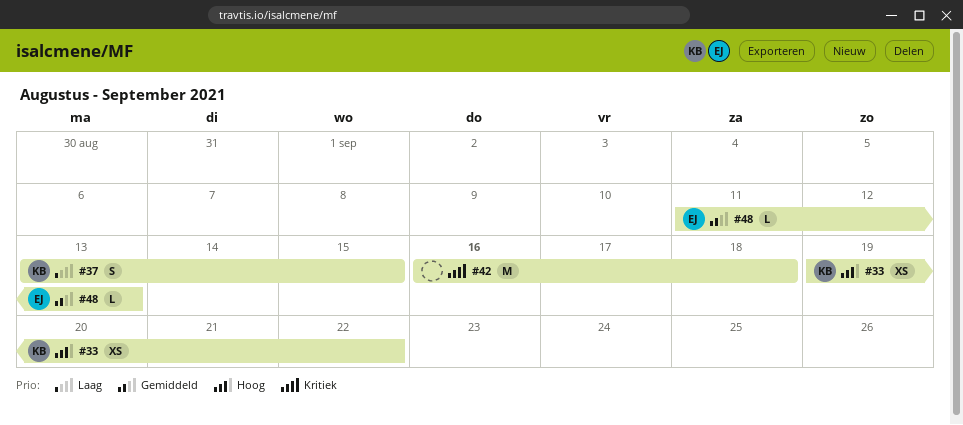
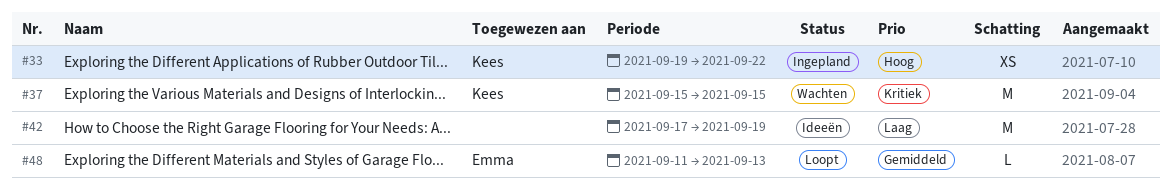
#37, priority: Laag -> Kritiek
#37, estimate: S -> M
#37, start: Sep 13 -> Sep 15
#42, priority: Kritiek -> Laag
#42, start: Sep 16 -> Sep 17
#42, due: Sep 18 -> Sep 19

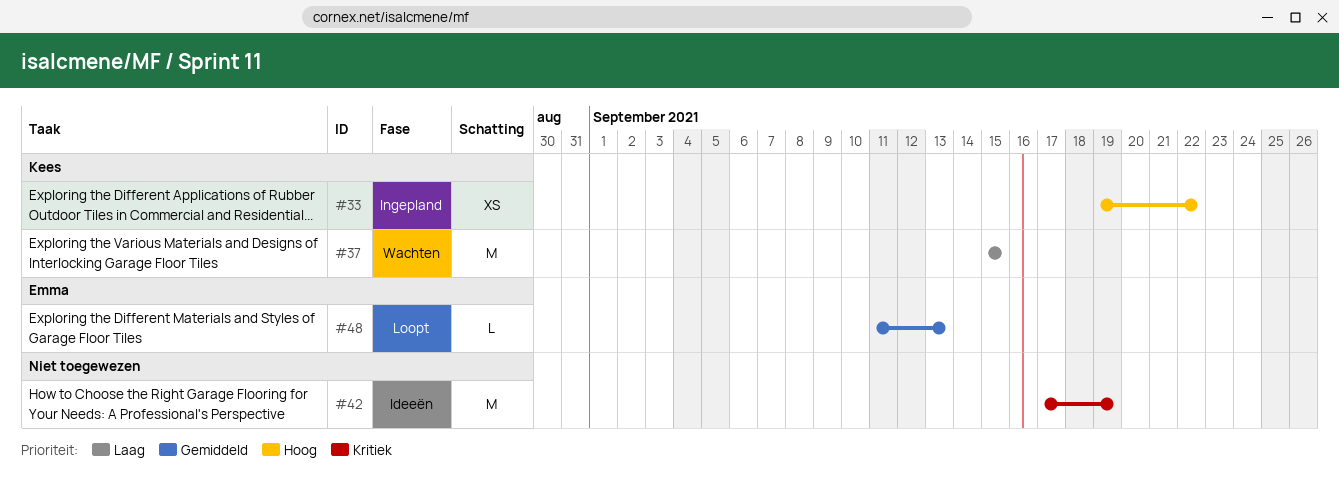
#37, priority: Kritiek -> Laag
#42, priority: Laag -> Kritiek

